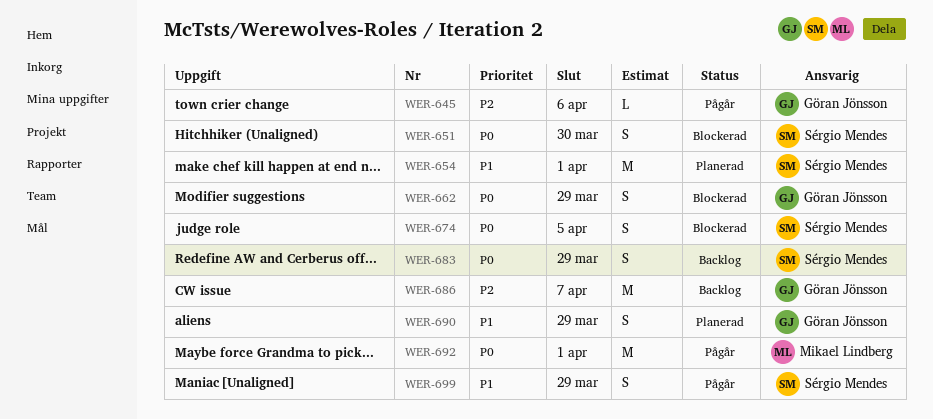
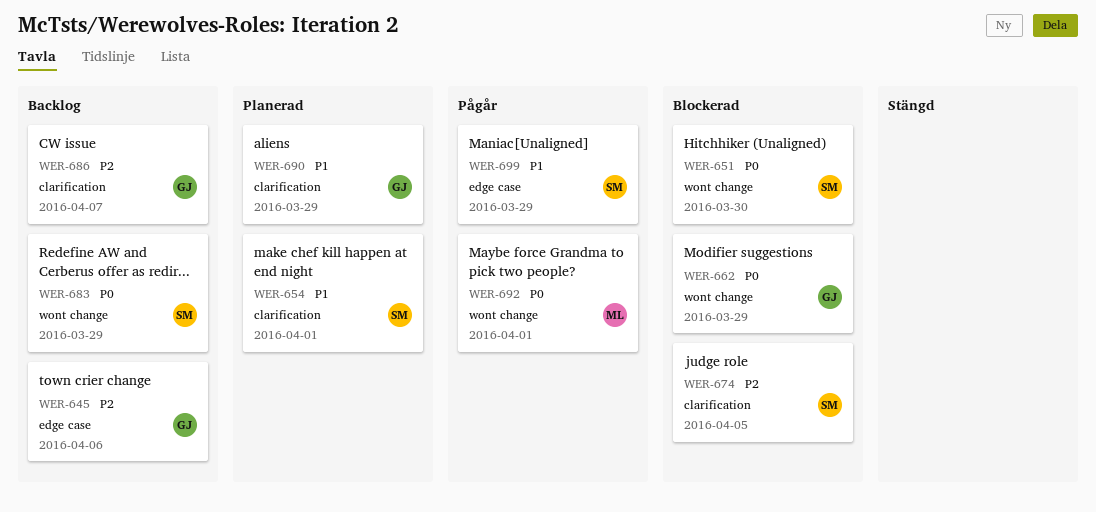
WER-645, status: Pågår -> Backlog
WER-674, priority: P0 -> P2

